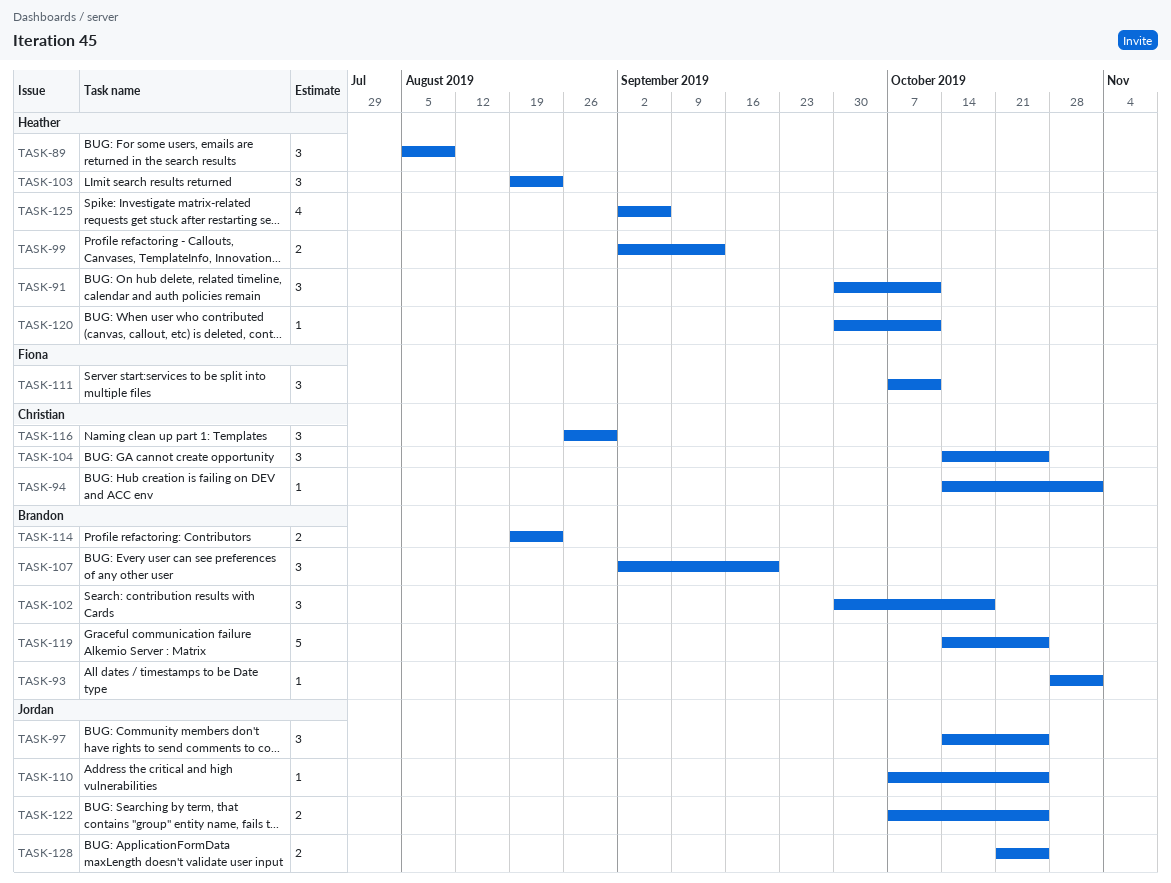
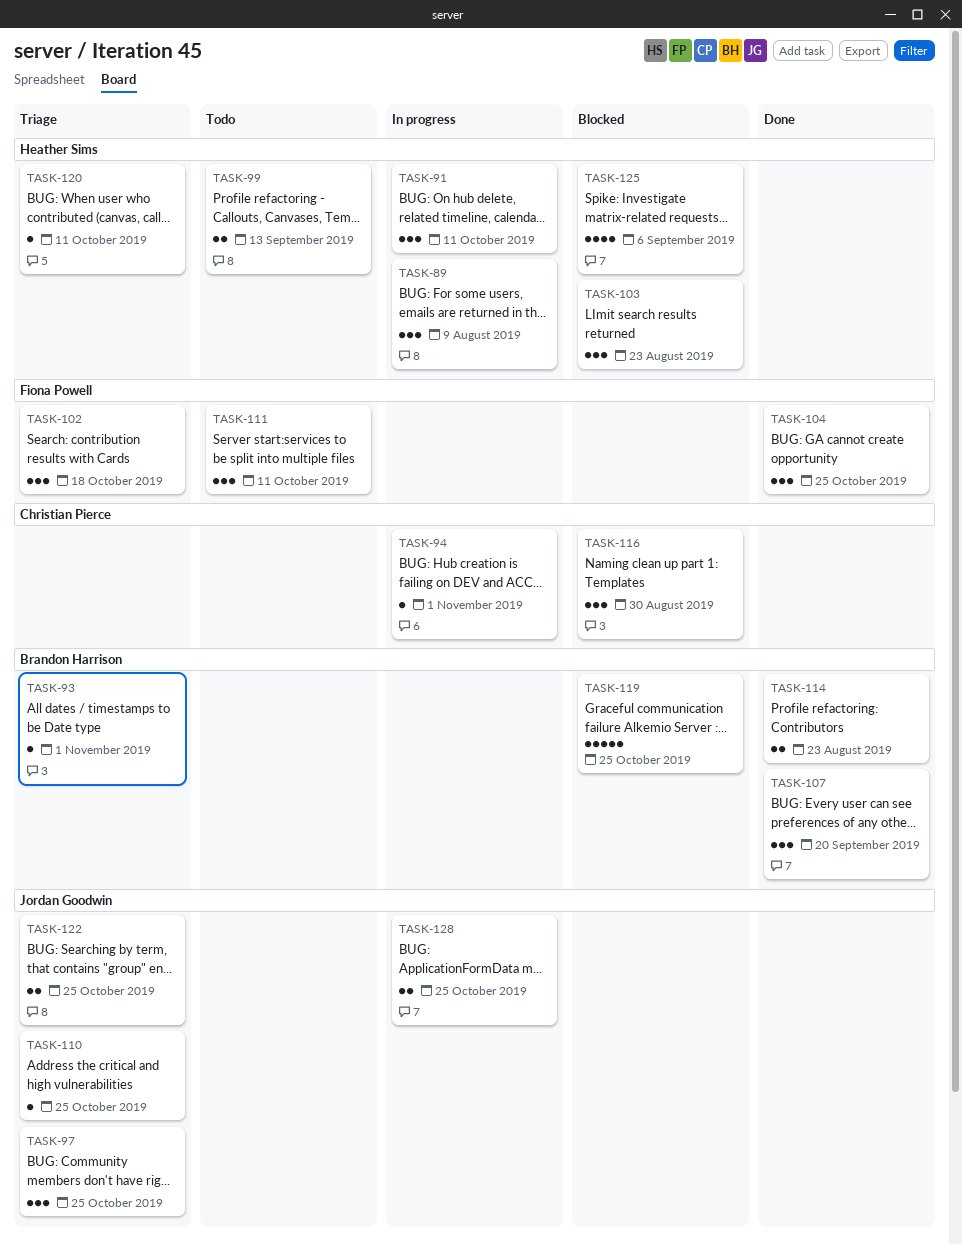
TASK-102, owner: Brandon Harrison -> Fiona Powell
TASK-104, owner: Christian Pierce -> Fiona Powell

